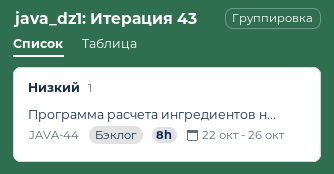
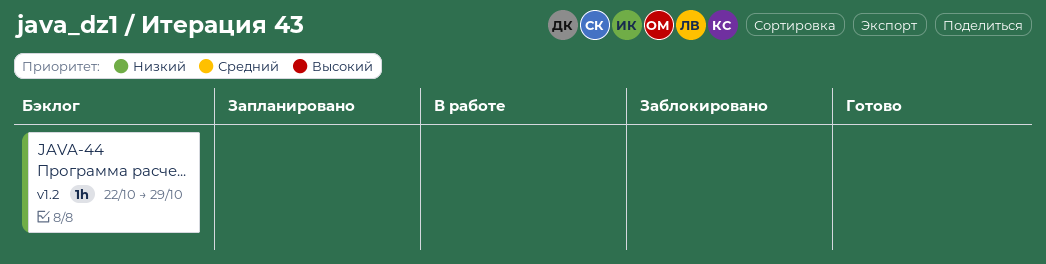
JAVA-44, estimate: 8h -> 1h
JAVA-44, due: Oct 26 -> Oct 29

